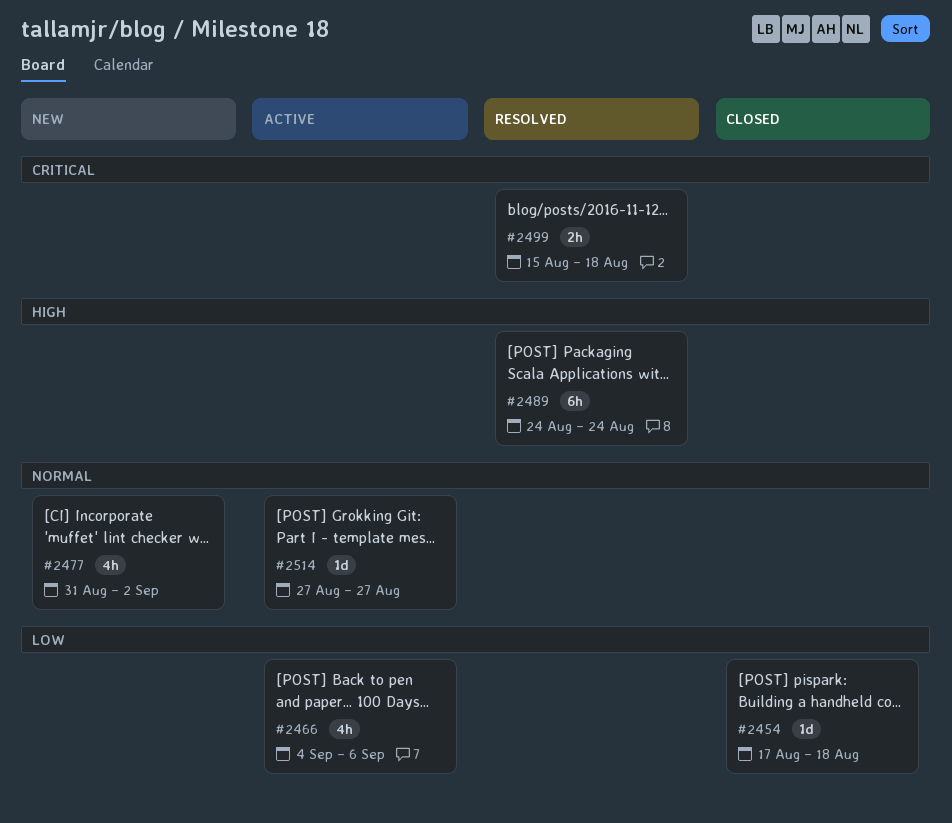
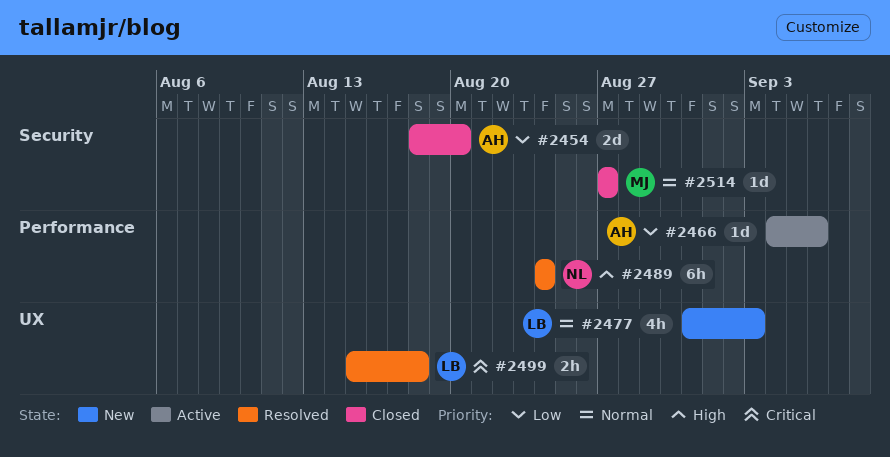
#2454, estimate: 1d -> 2d
#2454, start: Aug 17 -> Aug 18
#2454, due: Aug 18 -> Aug 20
#2466, estimate: 4h -> 1d
#2477, due: Sep 2 -> Sep 3
#2514, status: Active -> Closed

